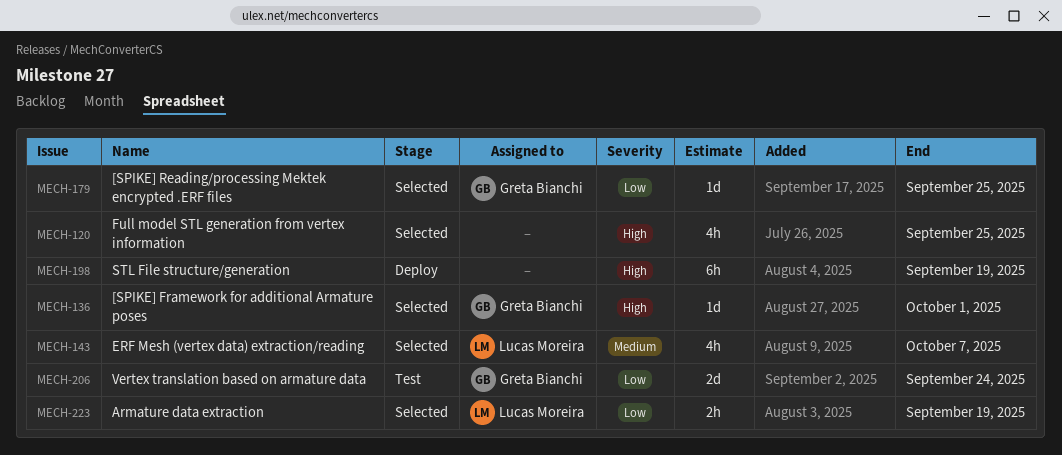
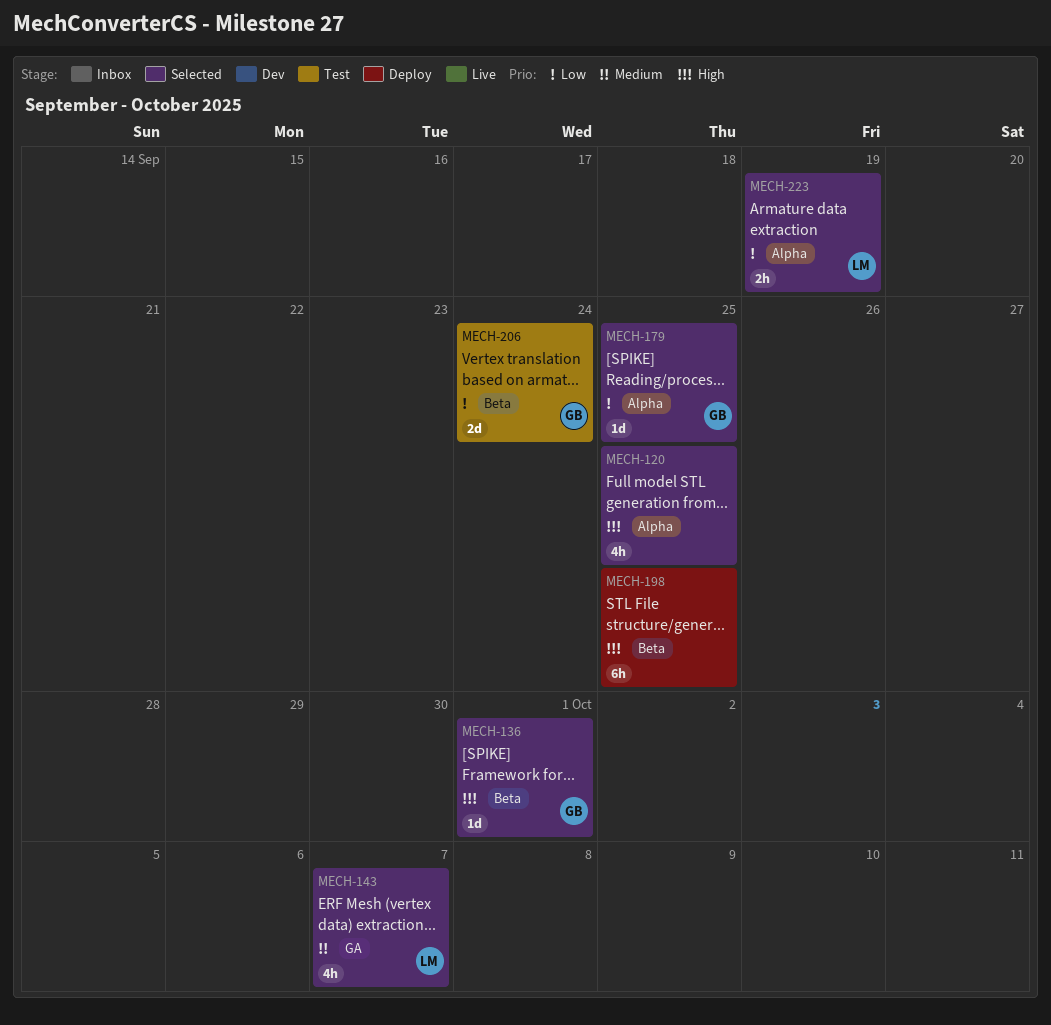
MECH-198, due: Sep 19 -> Sep 25

